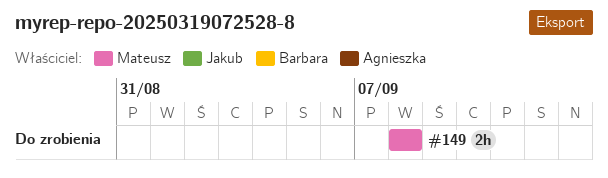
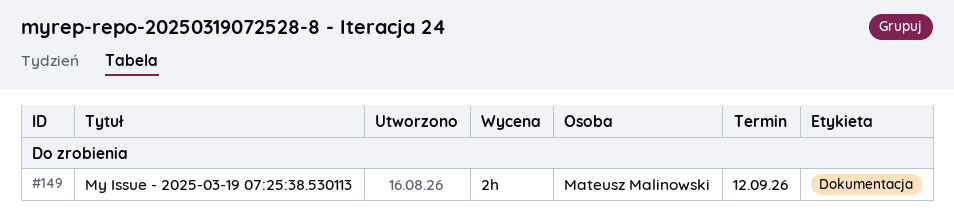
#149, due: Sep 8 -> Sep 12

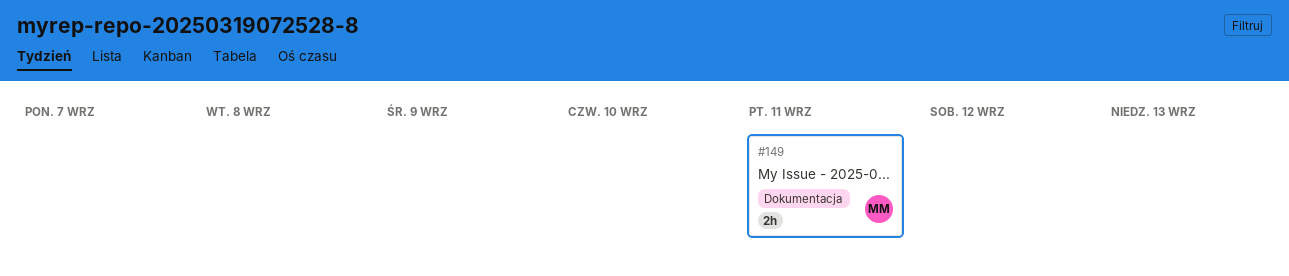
#149, due: Sep 12 -> Sep 11

